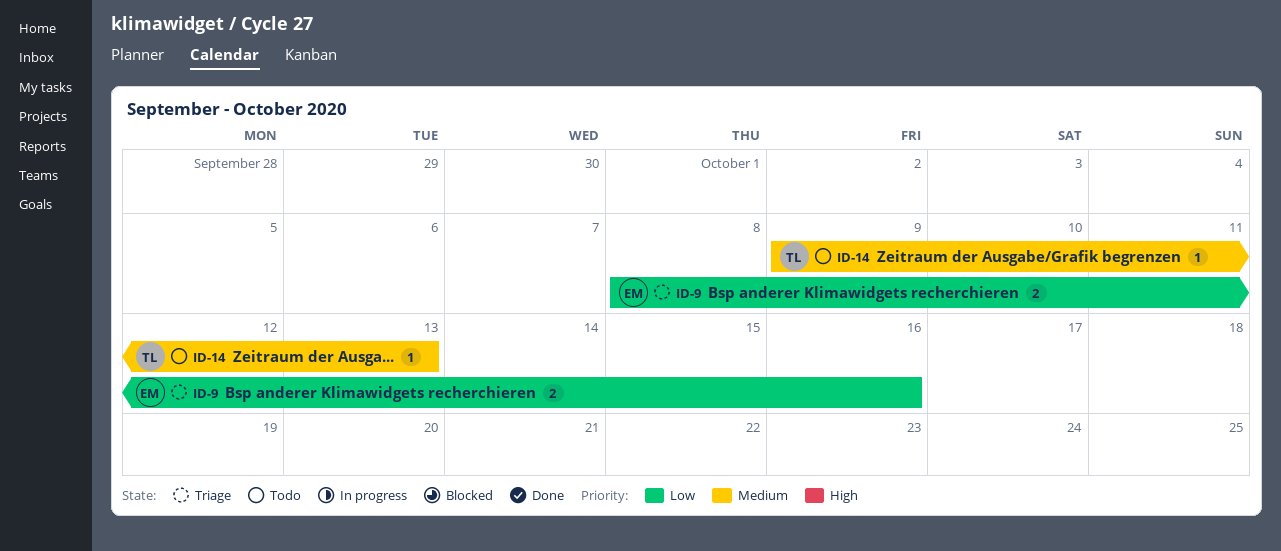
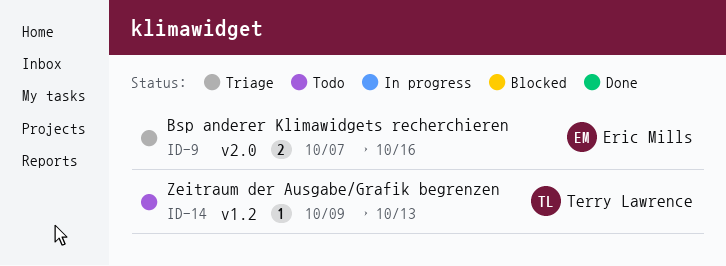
ID-9, start: Oct 8 -> Oct 7

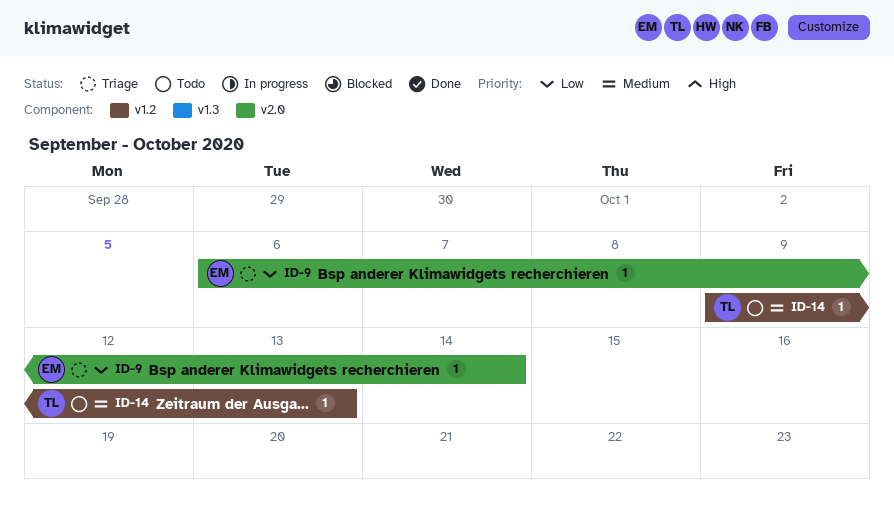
ID-9, estimate: 2 -> 1
ID-9, start: Oct 7 -> Oct 6
ID-9, due: Oct 16 -> Oct 14

